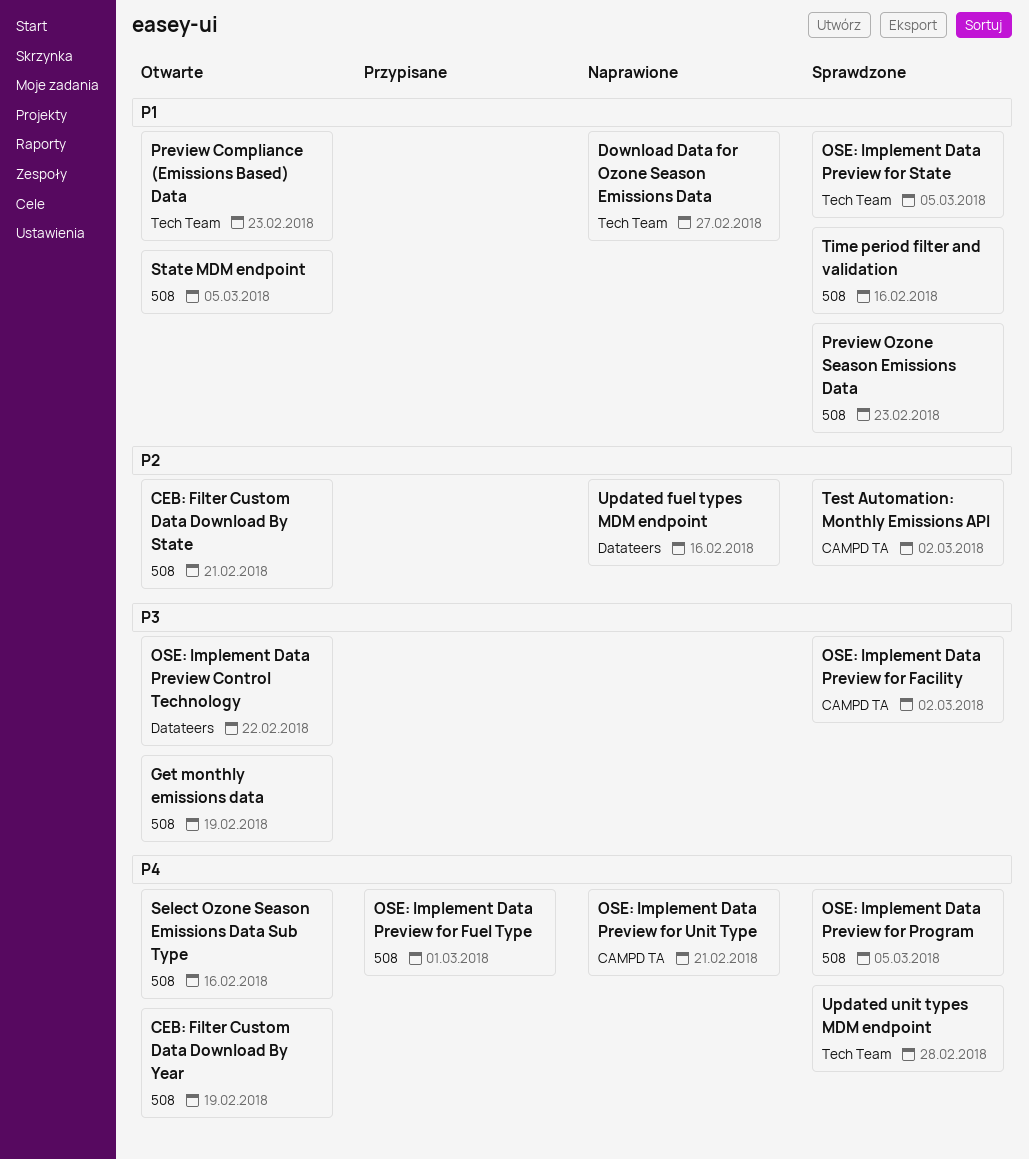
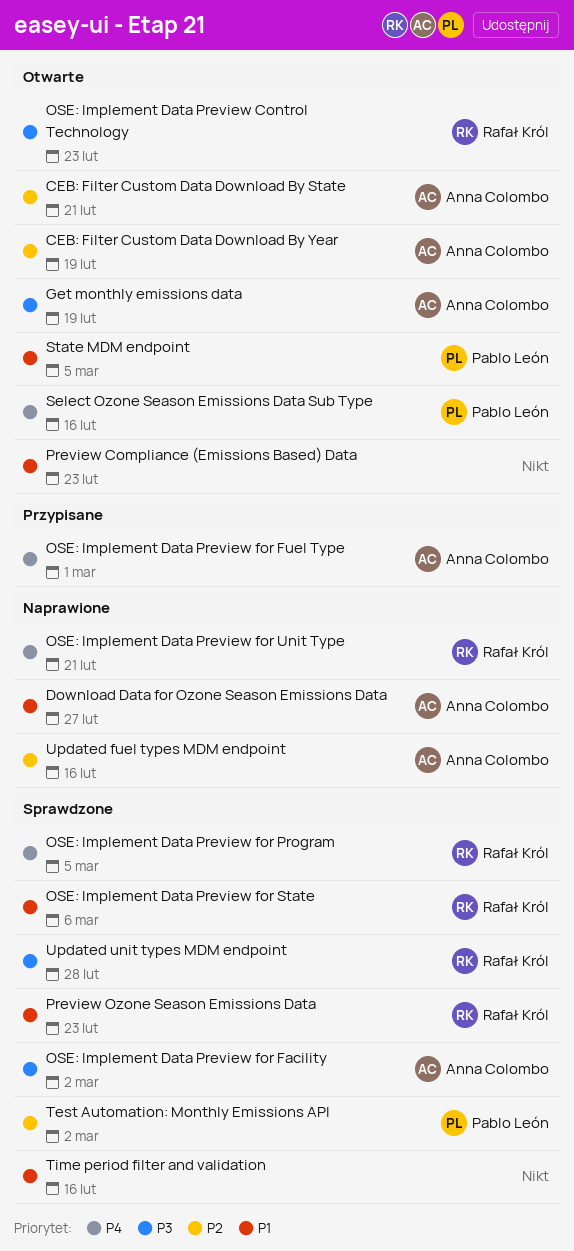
CEB: Filter Custom Data Download By Year, priority: P4 -> P2
OSE: Implement Data Preview Control Technology, due: Feb 22 -> Feb 23
OSE: Implement Data Preview for State, due: Mar 5 -> Mar 6
Updated unit types MDM endpoint, priority: P4 -> P3

